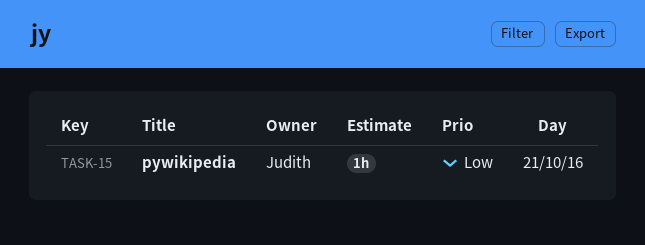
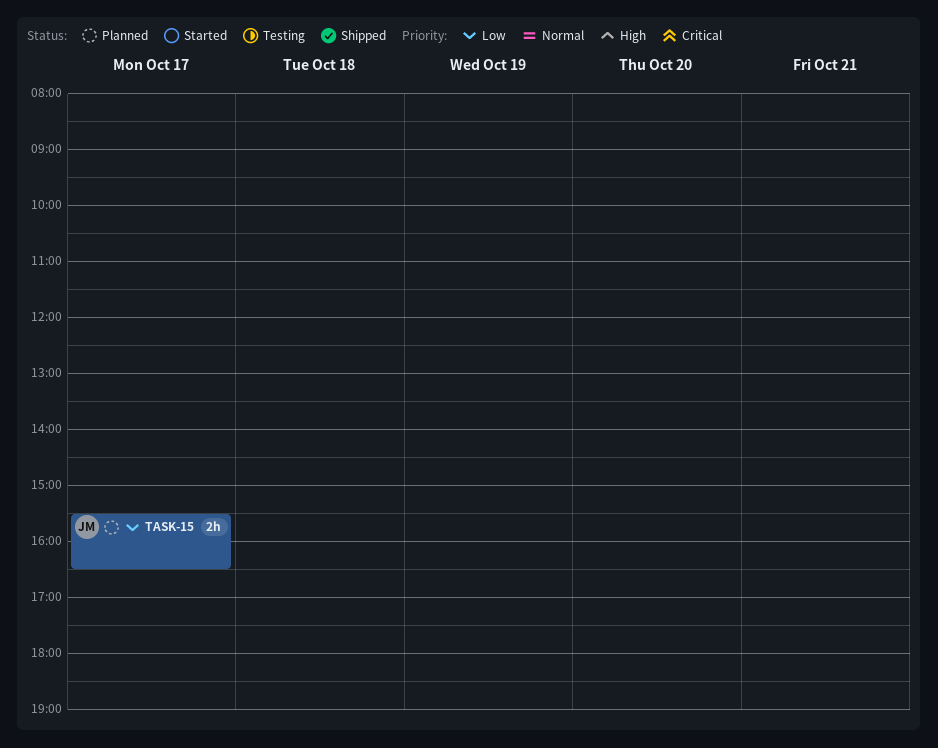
TASK-15, estimate: 1h -> 2h
TASK-15, day: Oct 21 -> Oct 17

